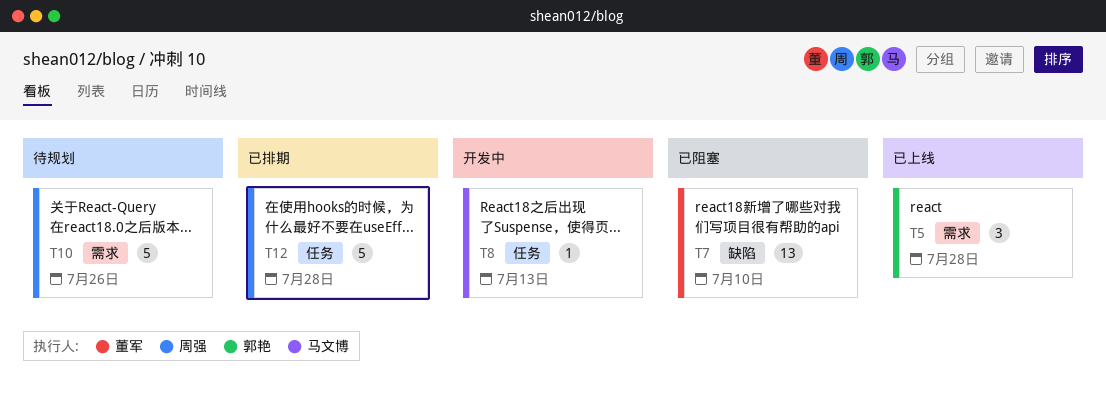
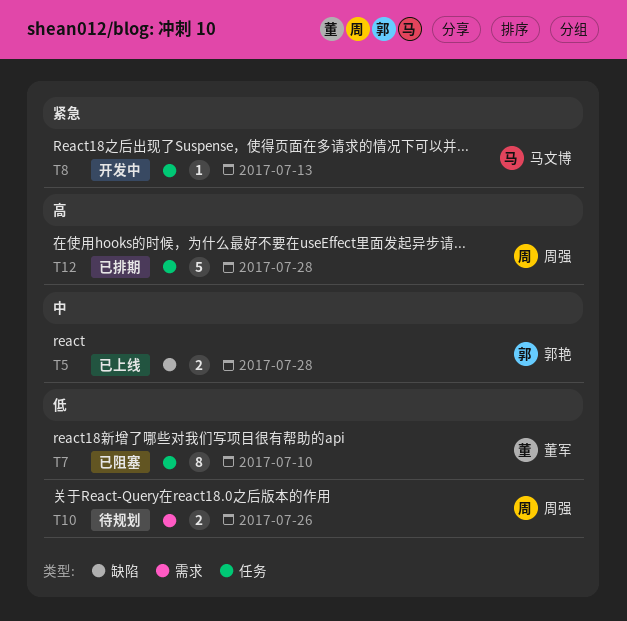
T5, label: 需求 -> 缺陷
T5, estimate: 3 -> 2
T7, label: 缺陷 -> 任务
T7, estimate: 13 -> 8
T10, estimate: 5 -> 2

